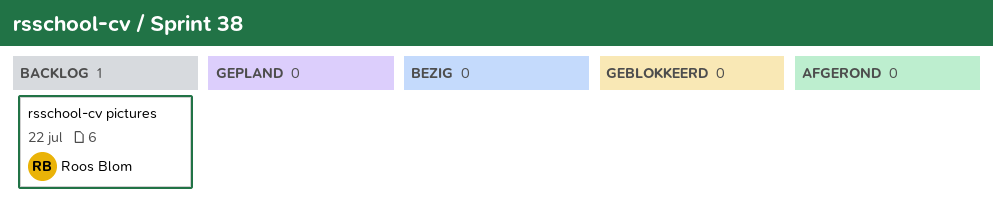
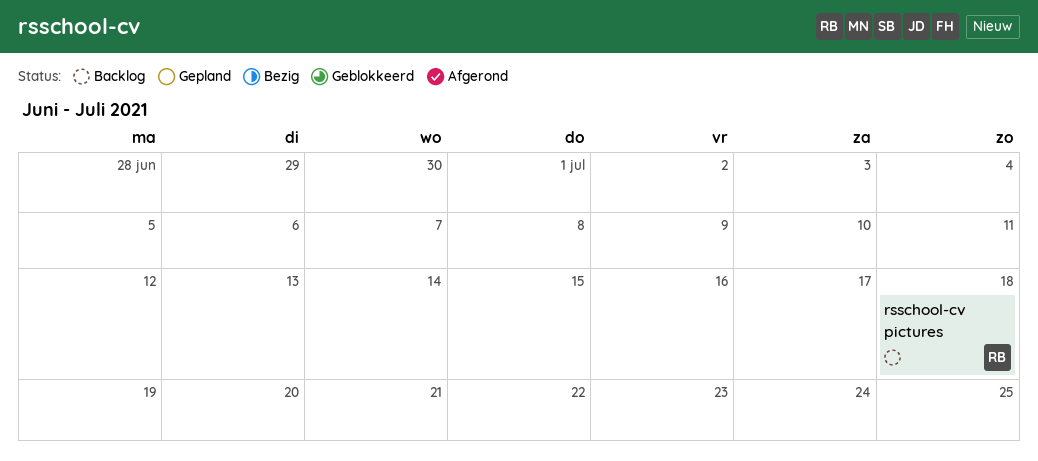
rsschool-cv pictures, due: Jul 22 -> Jul 18

